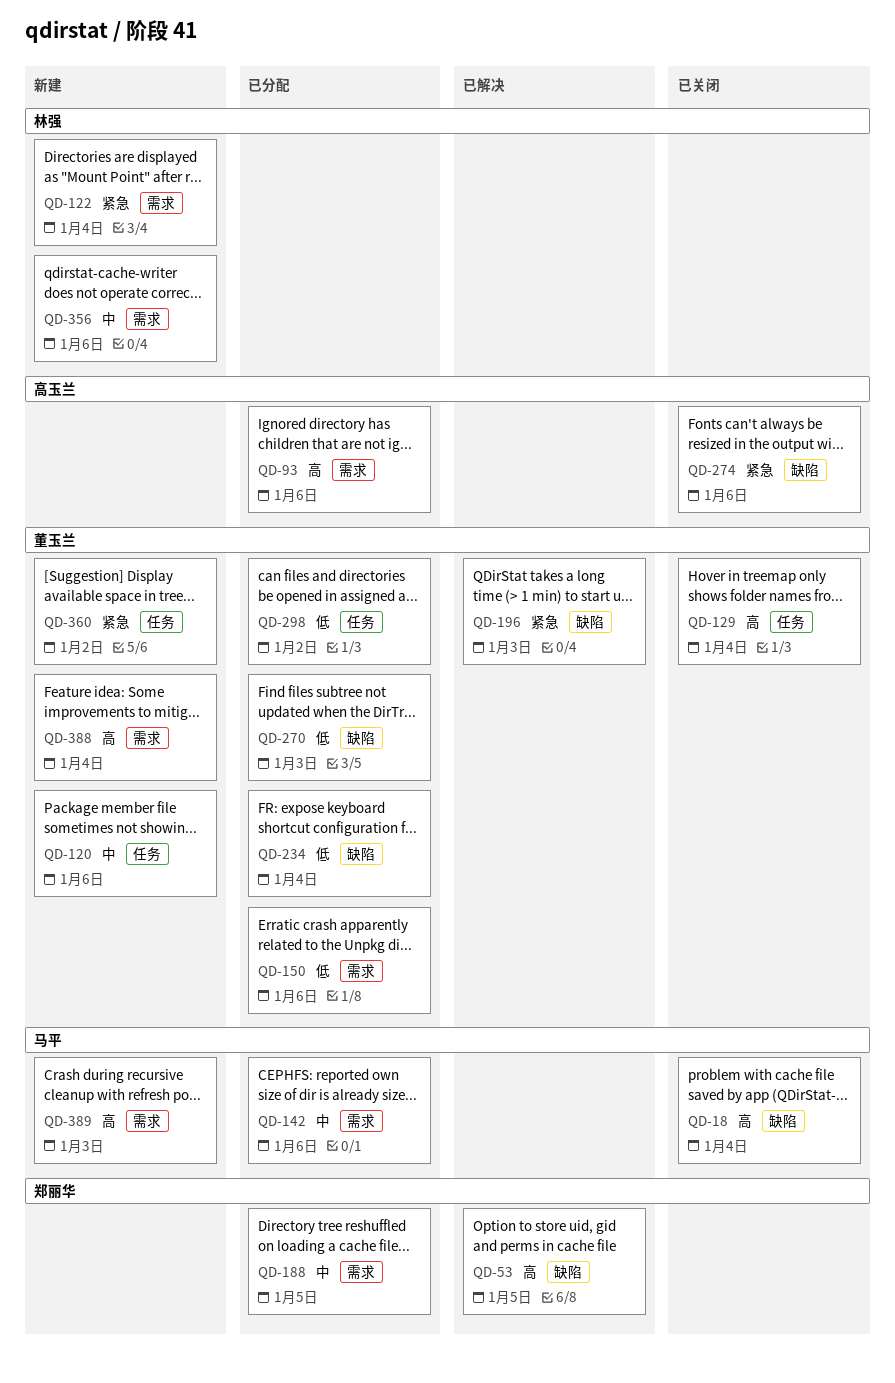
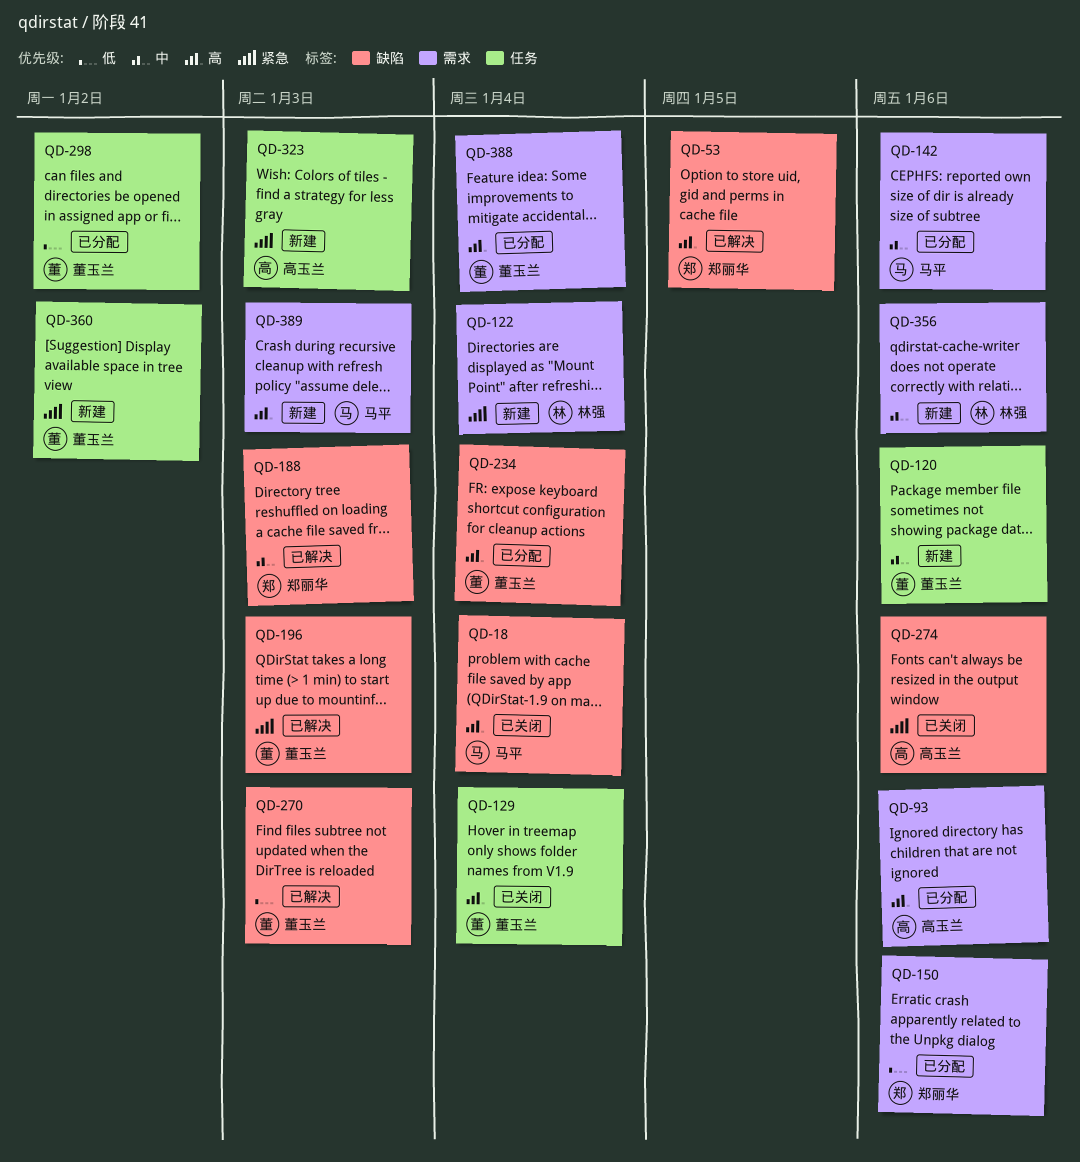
QD-150, owner: 董玉兰 -> 郑丽华
QD-188, status: 已分配 -> 已解决
QD-188, label: 需求 -> 缺陷
QD-188, due: Jan 5 -> Jan 3
QD-234, priority: 低 -> 高
QD-270, status: 已分配 -> 已解决
QD-323: none -> present
QD-388, status: 新建 -> 已分配

